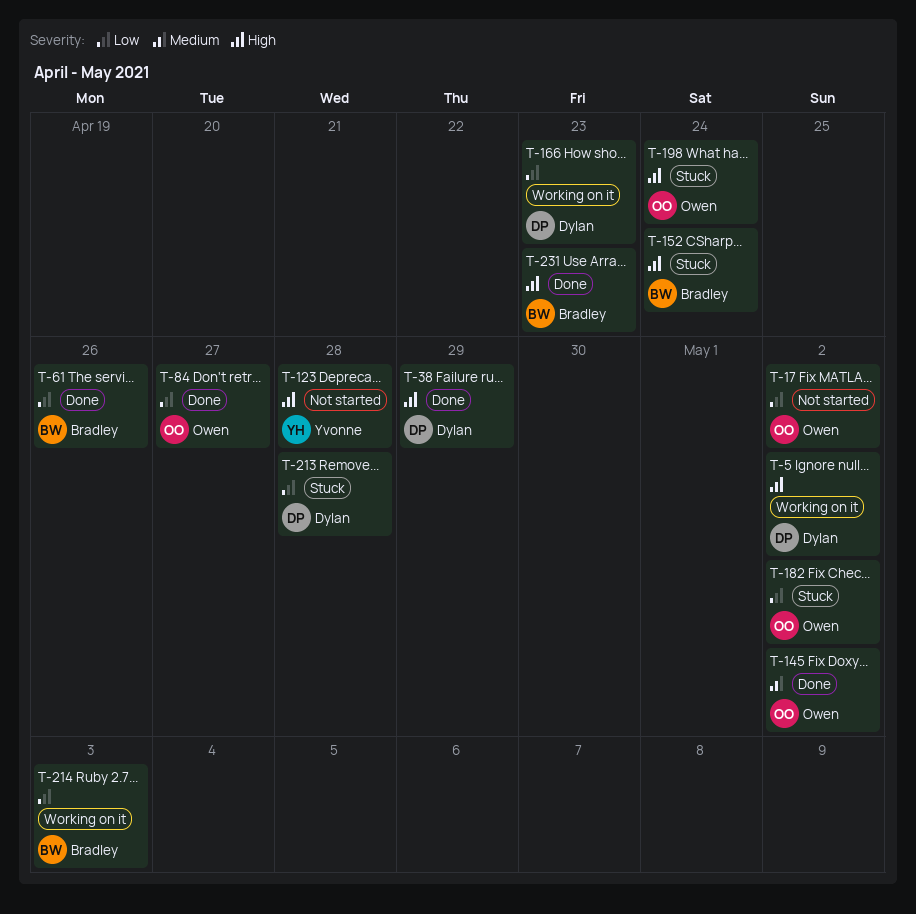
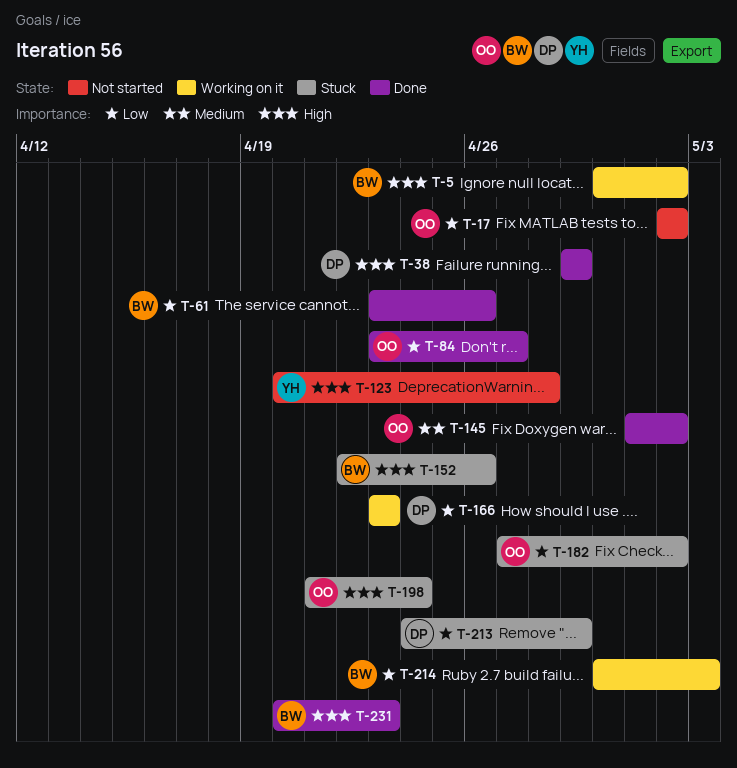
T-5, owner: Dylan -> Bradley
T-152, due: Apr 24 -> Apr 26
T-213, due: Apr 28 -> Apr 29

